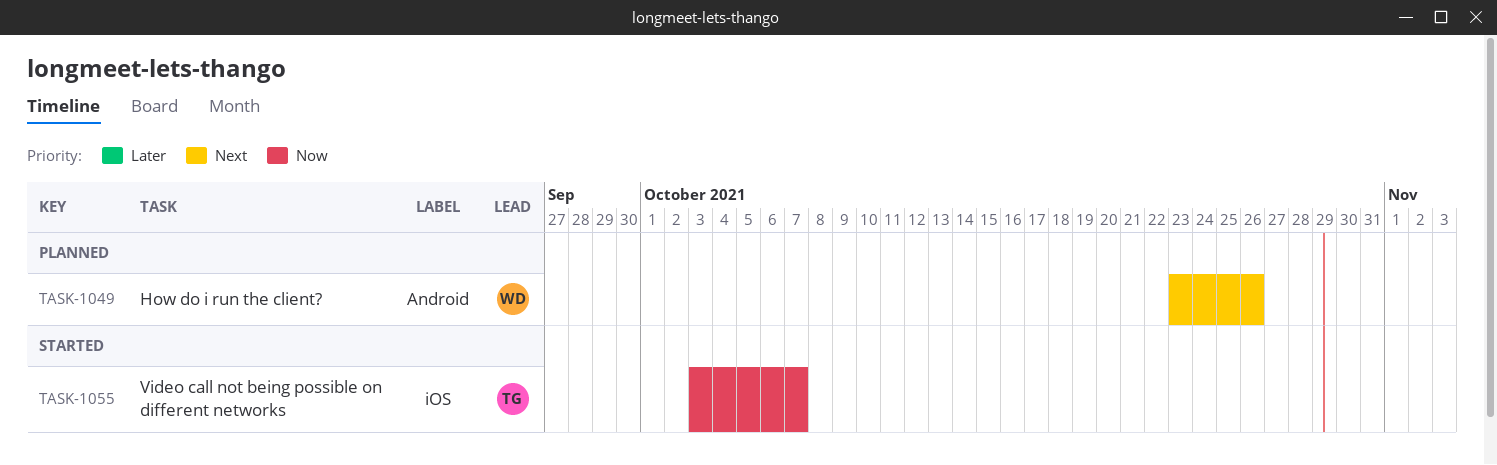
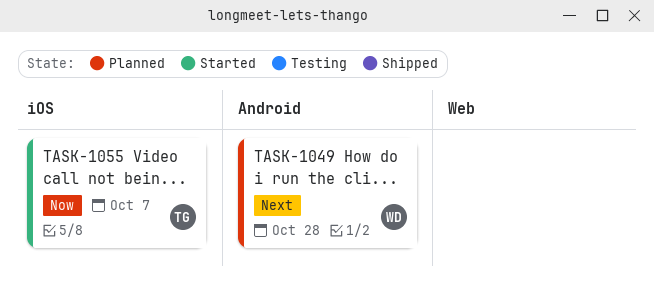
TASK-1049, due: Oct 26 -> Oct 28

